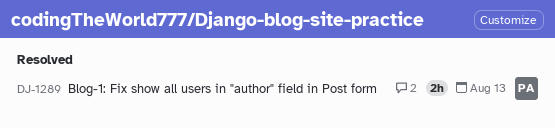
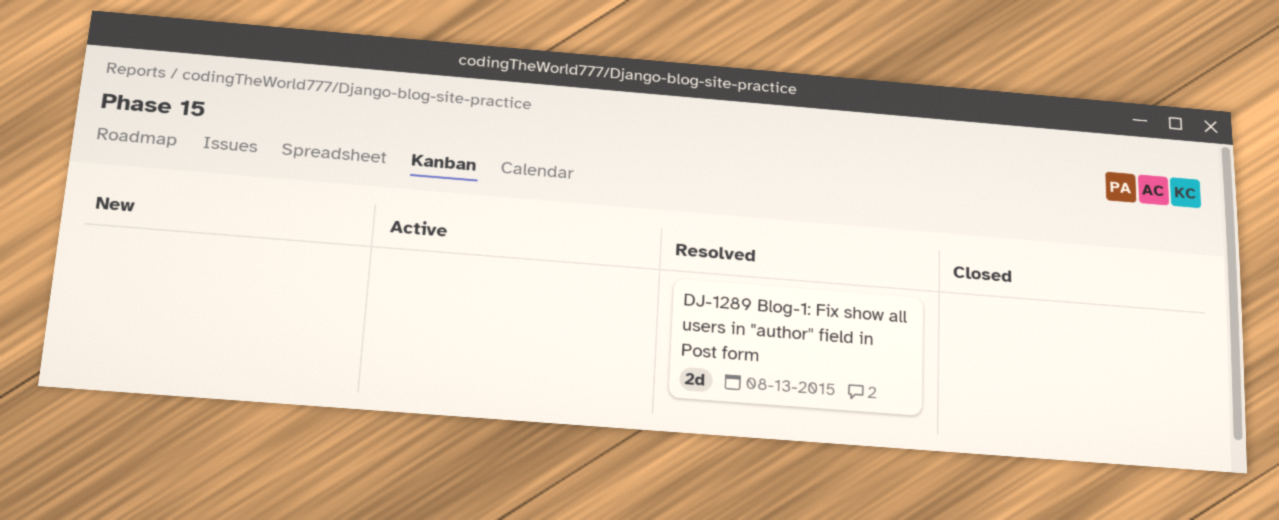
DJ-1289, estimate: 2h -> 2d

